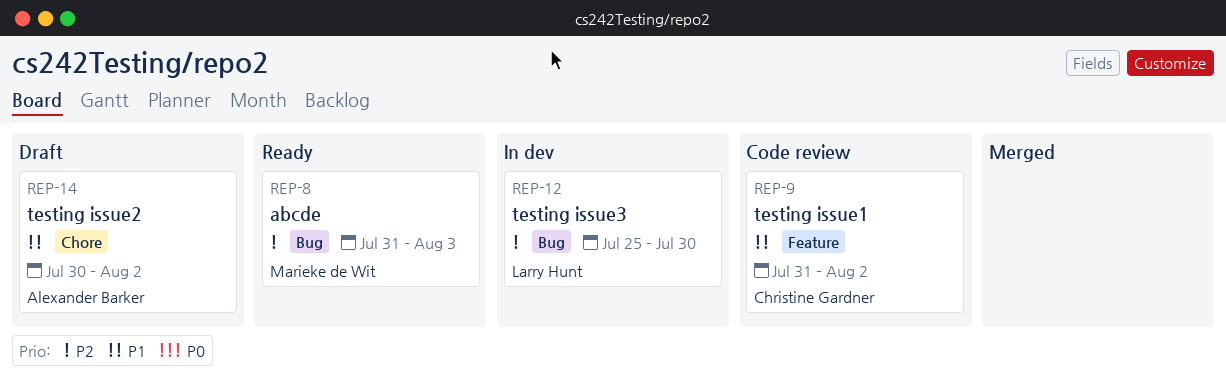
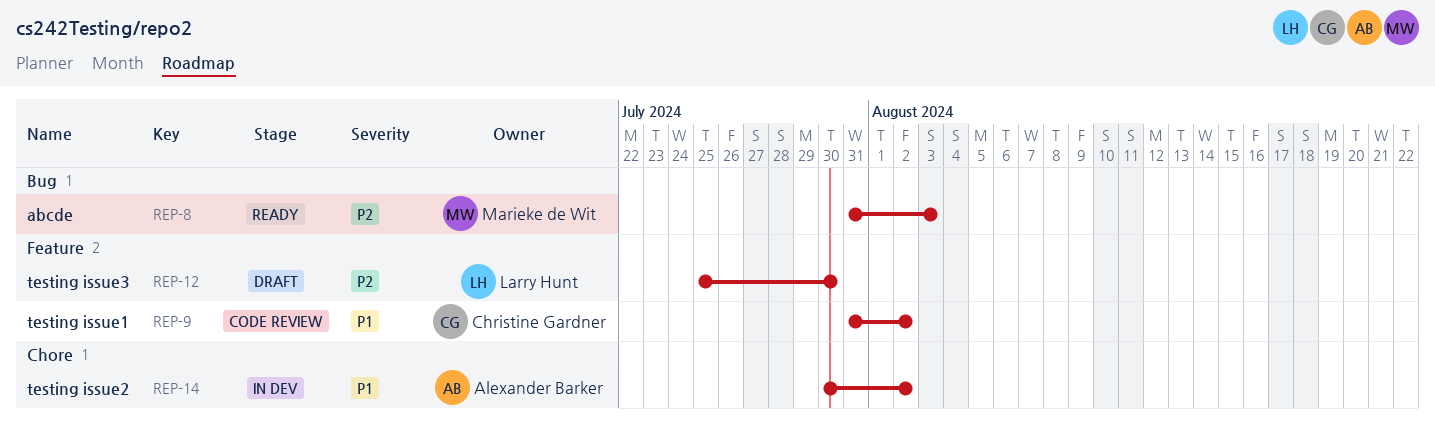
REP-12, status: In dev -> Draft
REP-12, label: Bug -> Feature
REP-14, status: Draft -> In dev

